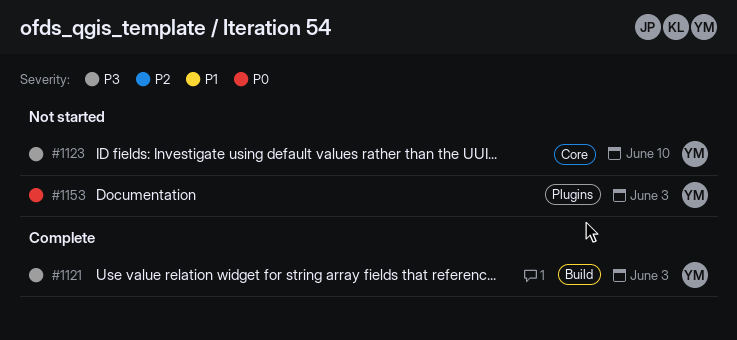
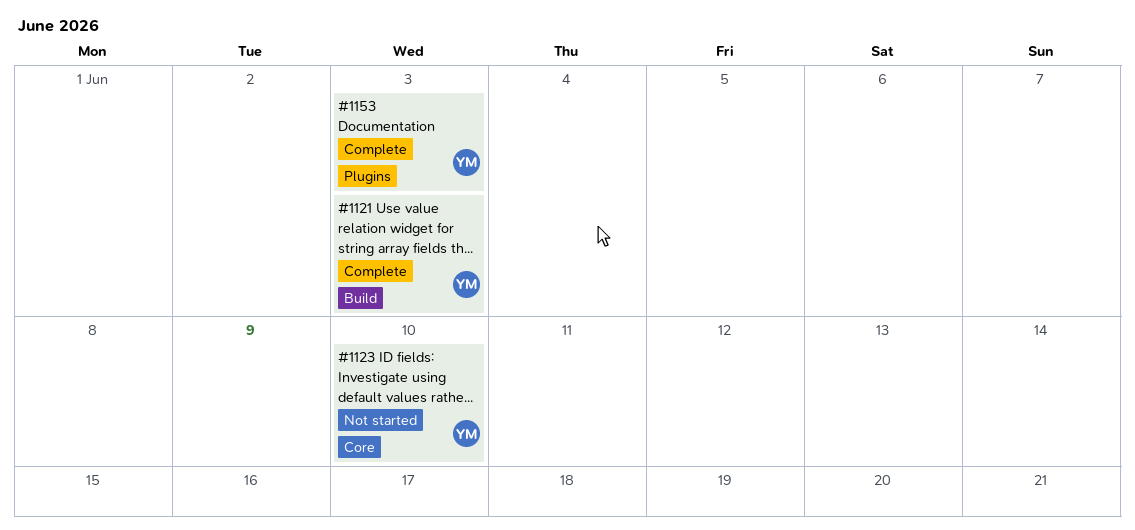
#1153, status: Not started -> Complete

